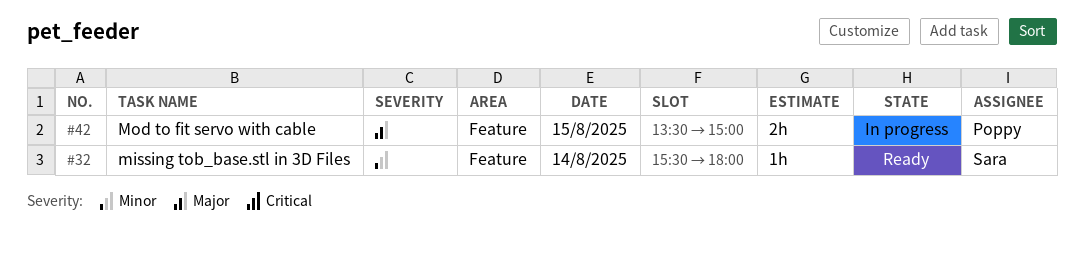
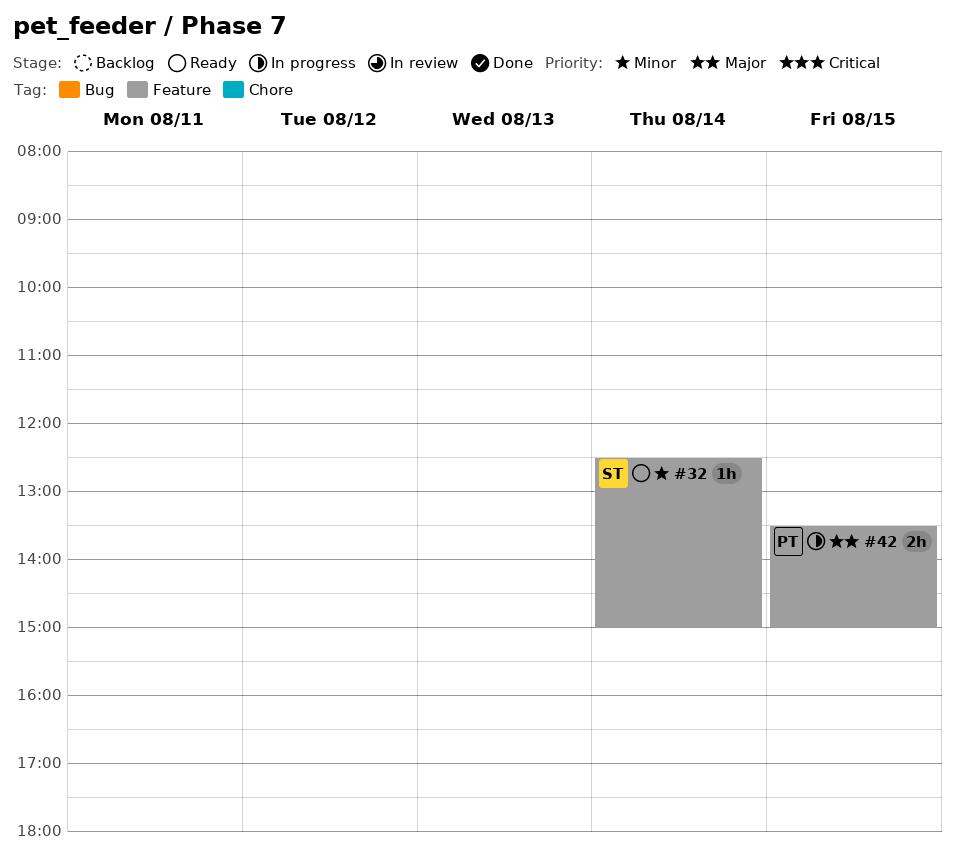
#32, begins: 15:30 -> 12:30
#32, ends: 18:00 -> 15:00

